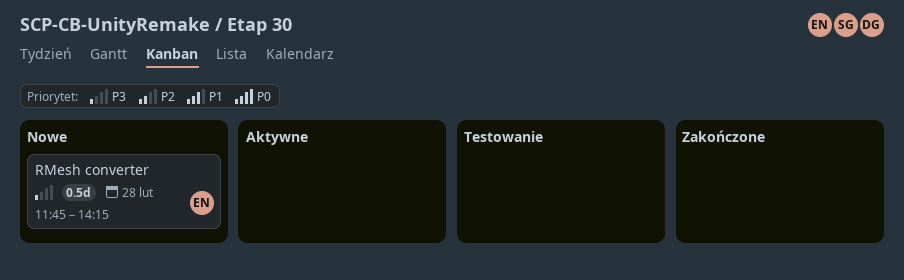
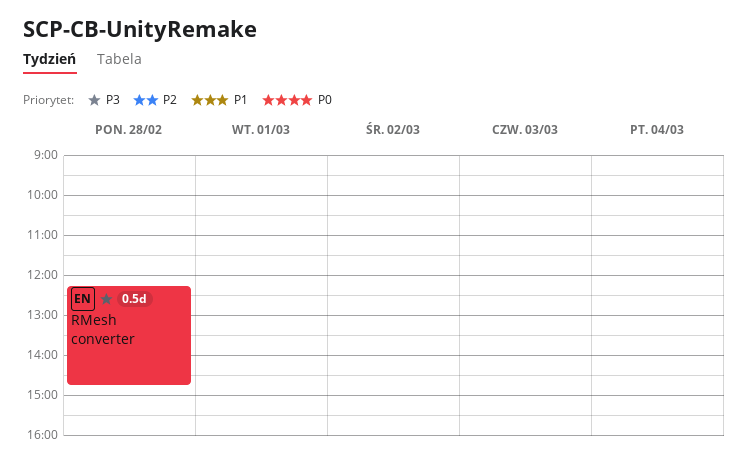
RMesh converter, begins: 11:45 -> 12:15
RMesh converter, ends: 14:15 -> 14:45

